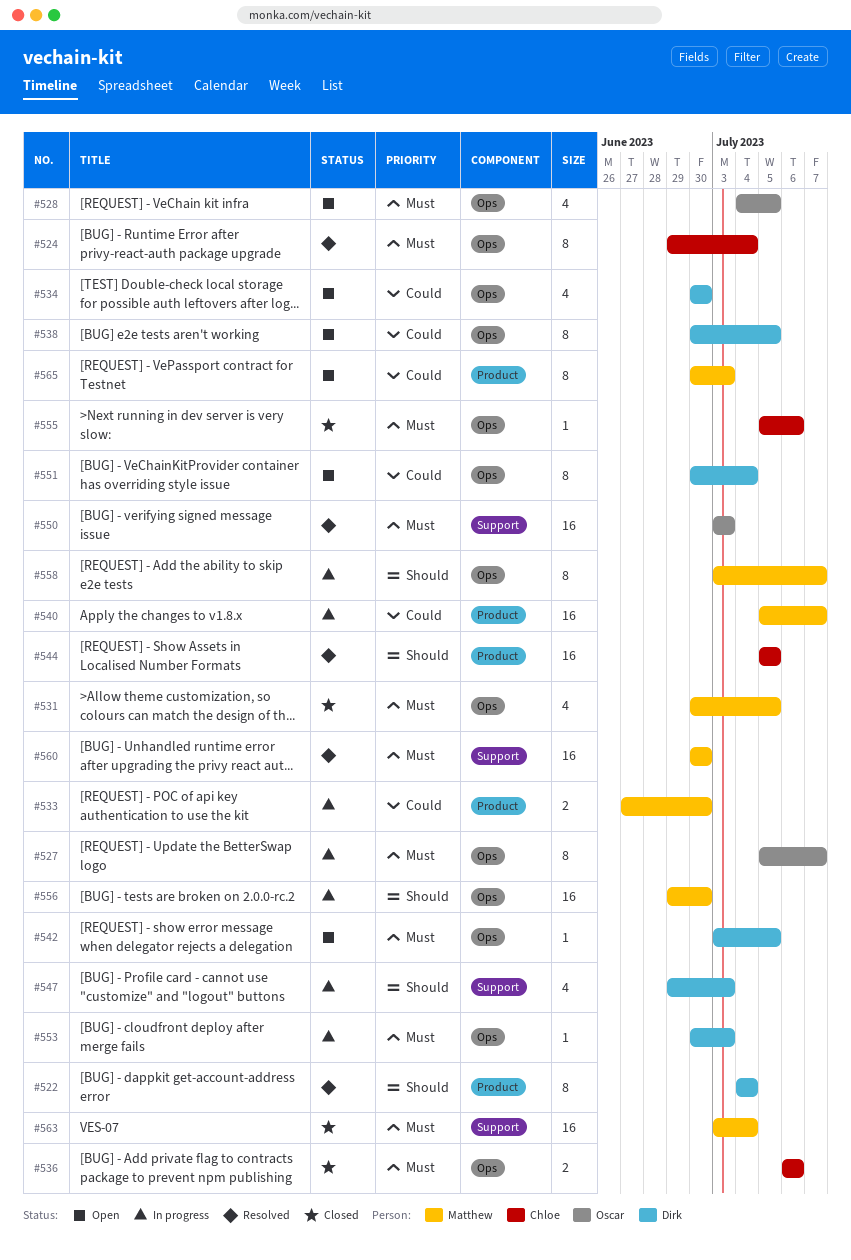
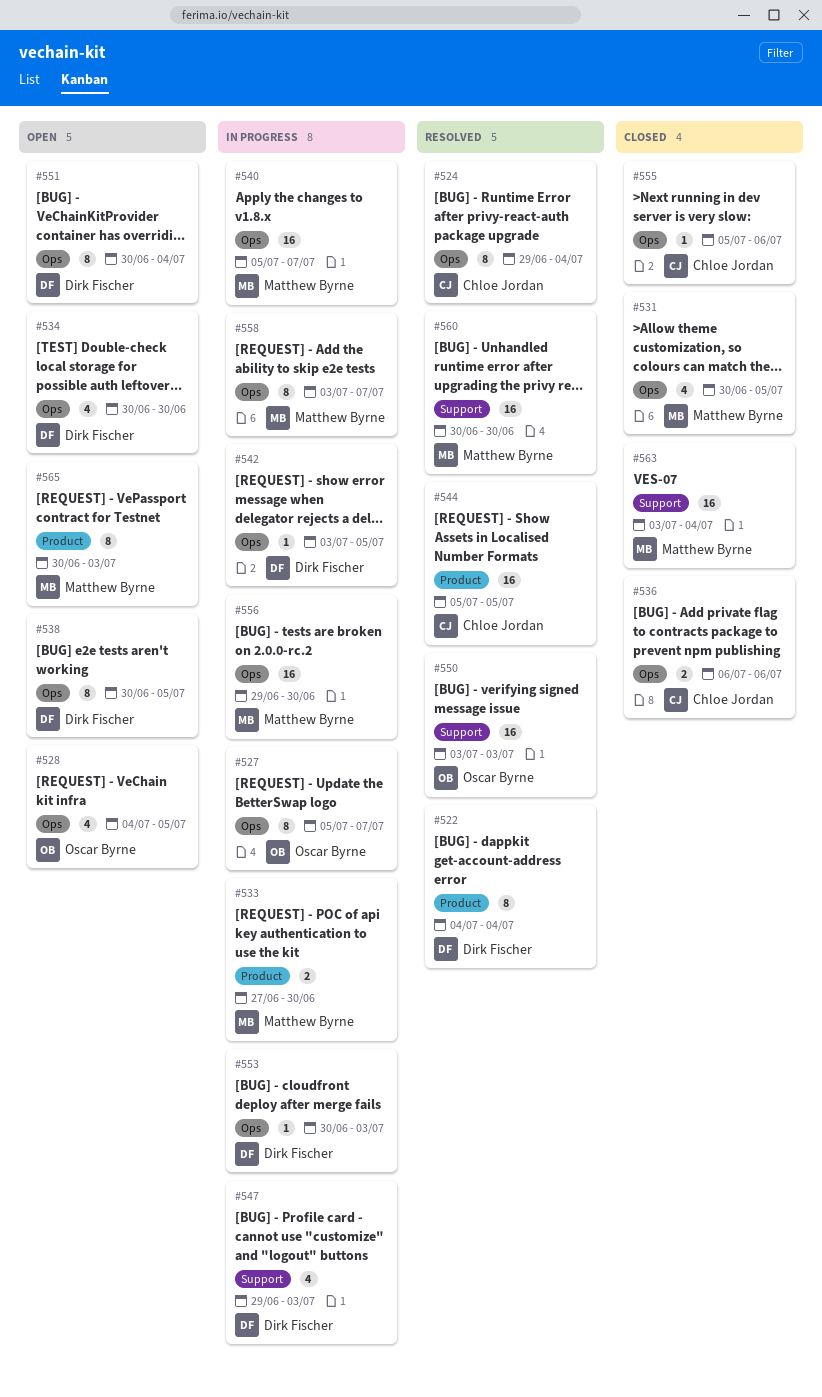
#540, label: Product -> Ops
#542, status: Open -> In progress

